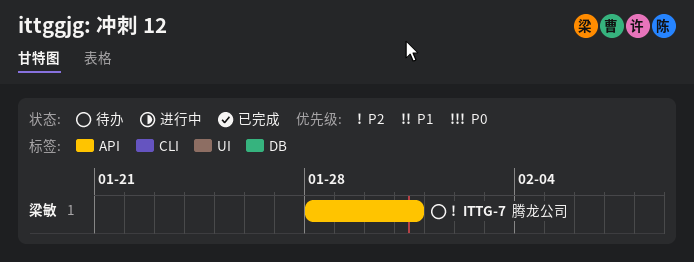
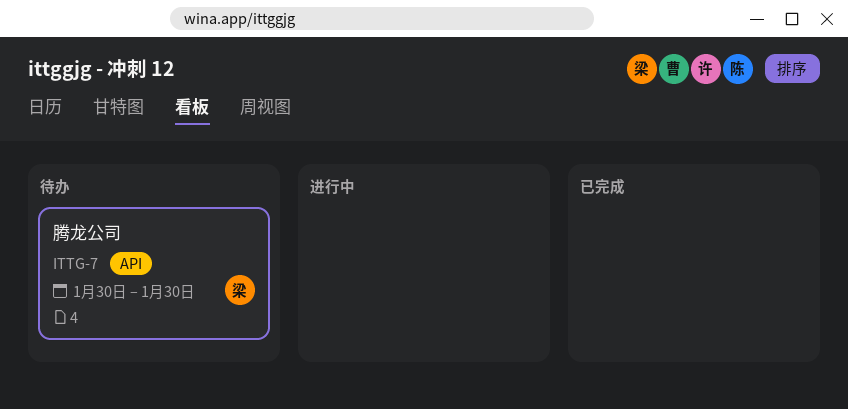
ITTG-7, start: Jan 28 -> Jan 30
ITTG-7, due: Jan 31 -> Jan 30

